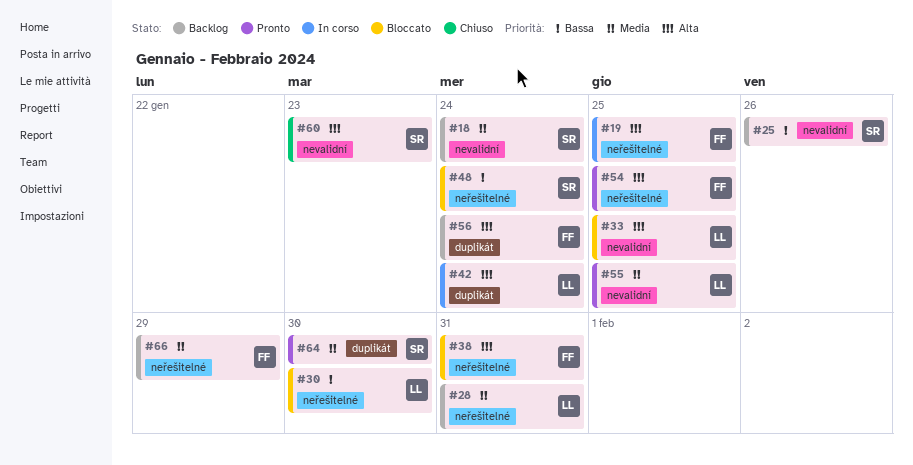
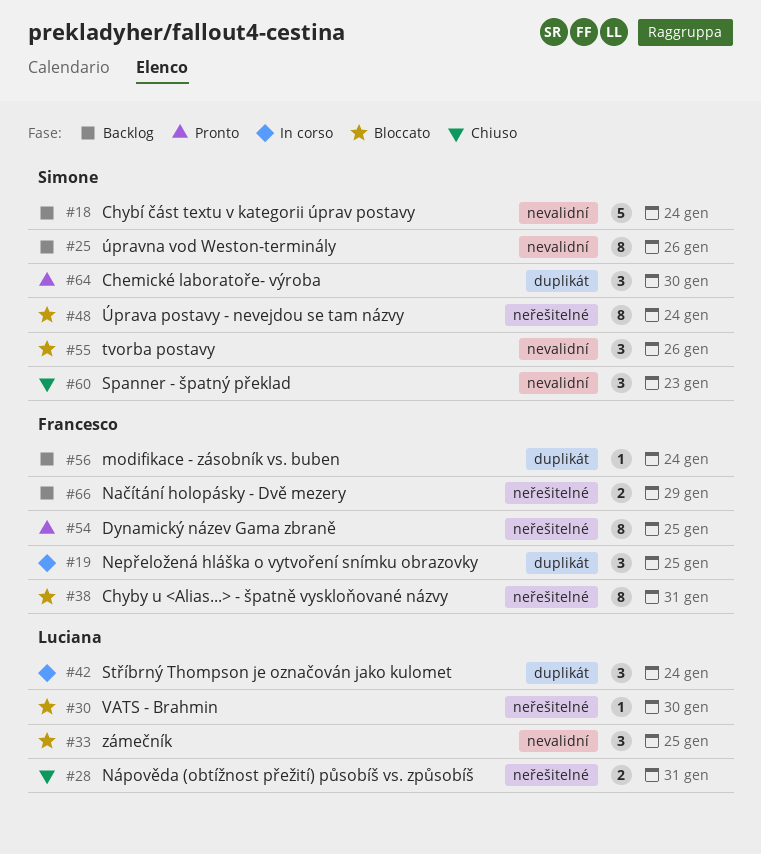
#19, label: neřešitelné -> duplikát
#28, status: Backlog -> Chiuso
#55, status: Pronto -> Bloccato
#55, owner: Luciana -> Simone
#55, due: Jan 25 -> Jan 26

